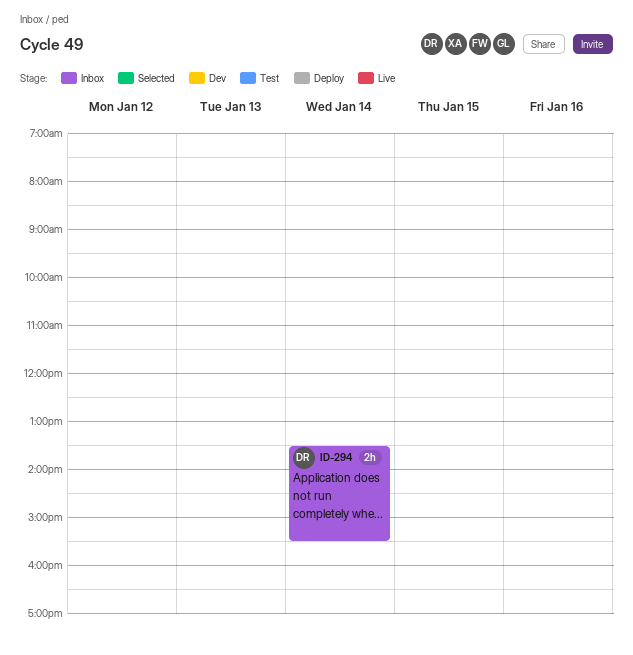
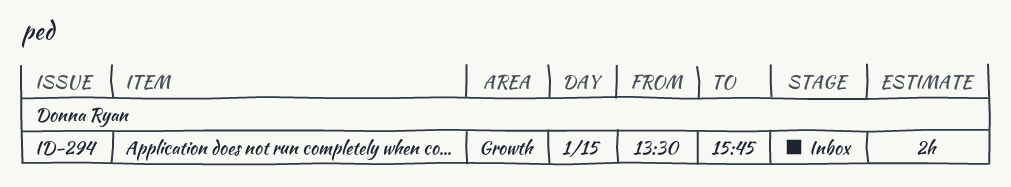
ID-294, day: Jan 14 -> Jan 15
ID-294, ends: 15:30 -> 15:45

